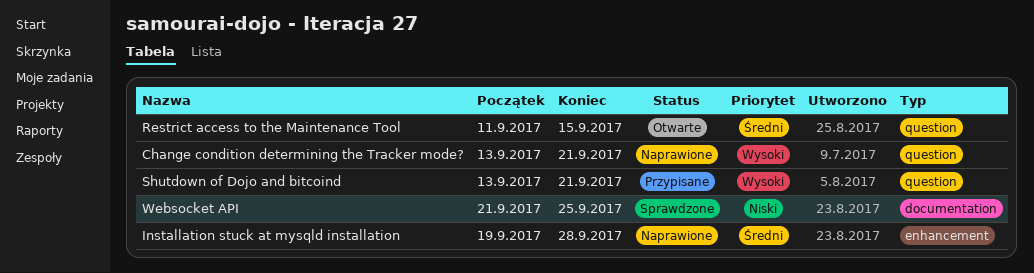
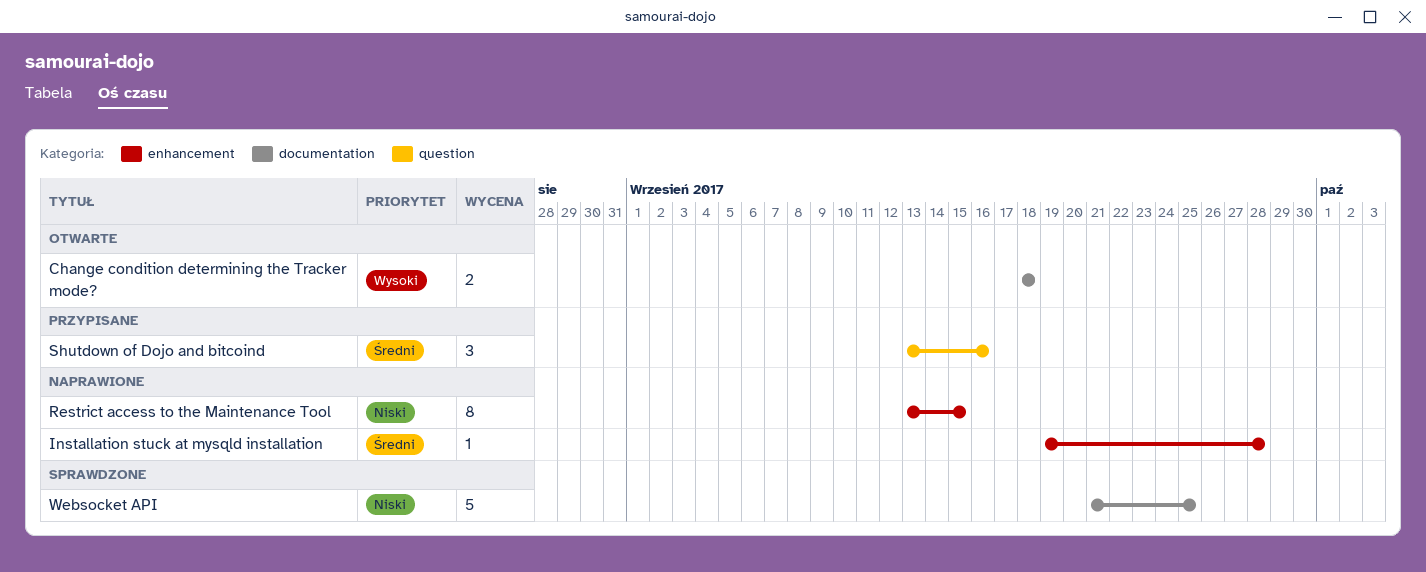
Change condition determining the Tracker mode?, status: Naprawione -> Otwarte
Change condition determining the Tracker mode?, label: question -> documentation
Change condition determining the Tracker mode?, start: Sep 13 -> Sep 18
Change condition determining the Tracker mode?, due: Sep 21 -> Sep 18
Restrict access to the Maintenance Tool, status: Otwarte -> Naprawione
Restrict access to the Maintenance Tool, priority: Średni -> Niski
Restrict access to the Maintenance Tool, label: question -> enhancement
Restrict access to the Maintenance Tool, start: Sep 11 -> Sep 13
Shutdown of Dojo and bitcoind, priority: Wysoki -> Średni
Shutdown of Dojo and bitcoind, due: Sep 21 -> Sep 16

